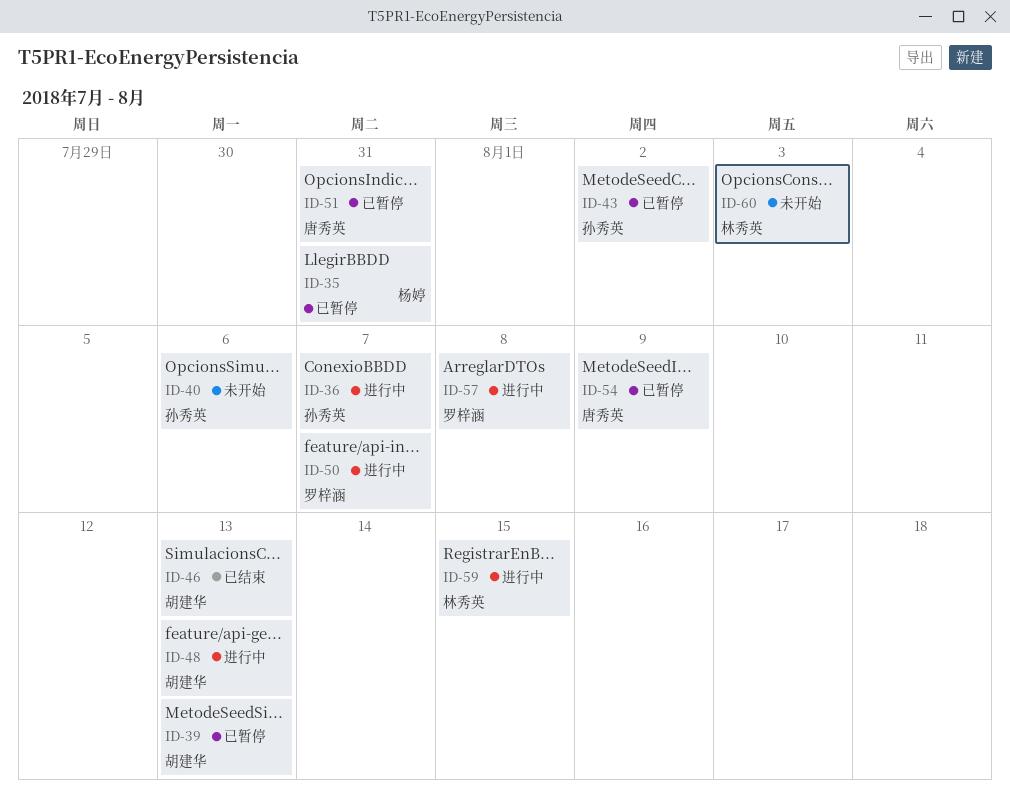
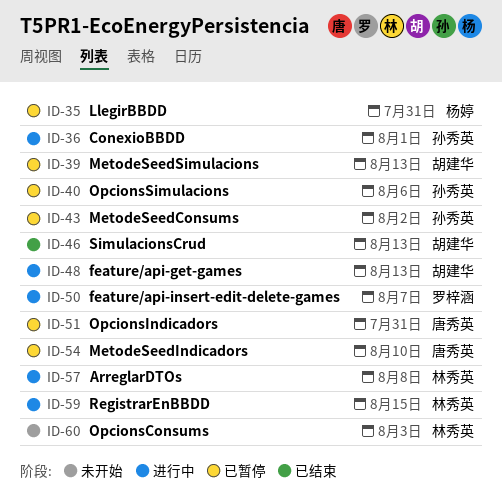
ID-36, due: Aug 7 -> Aug 1
ID-40, status: 未开始 -> 已暂停
ID-54, due: Aug 9 -> Aug 10
ID-57, owner: 罗梓涵 -> 林秀英

